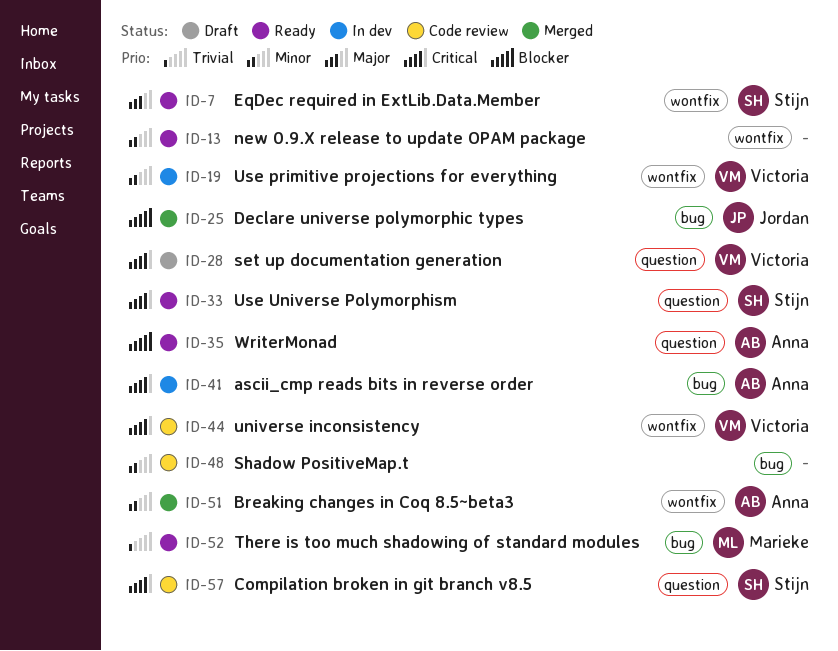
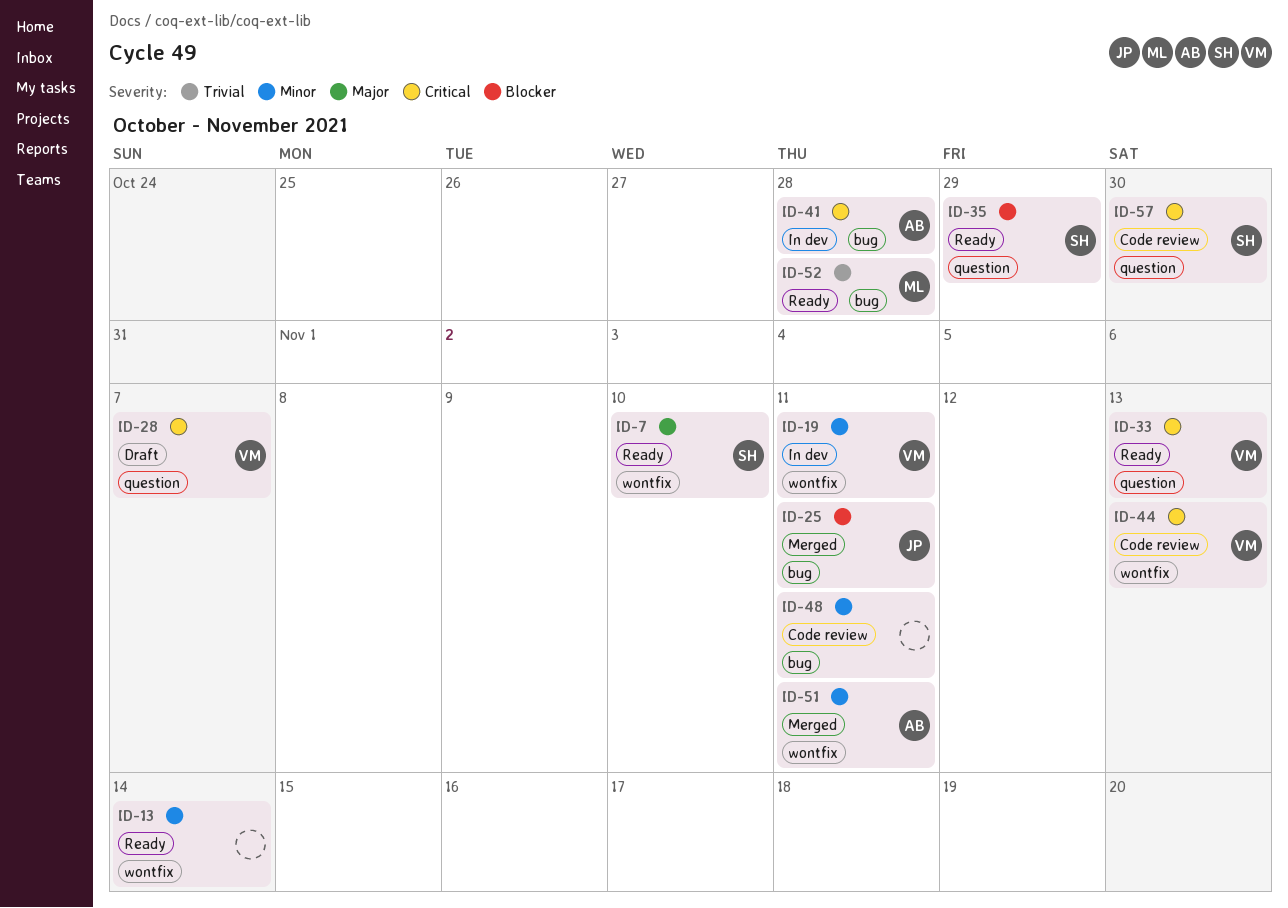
ID-33, owner: Stijn -> Victoria
ID-35, owner: Anna -> Stijn

